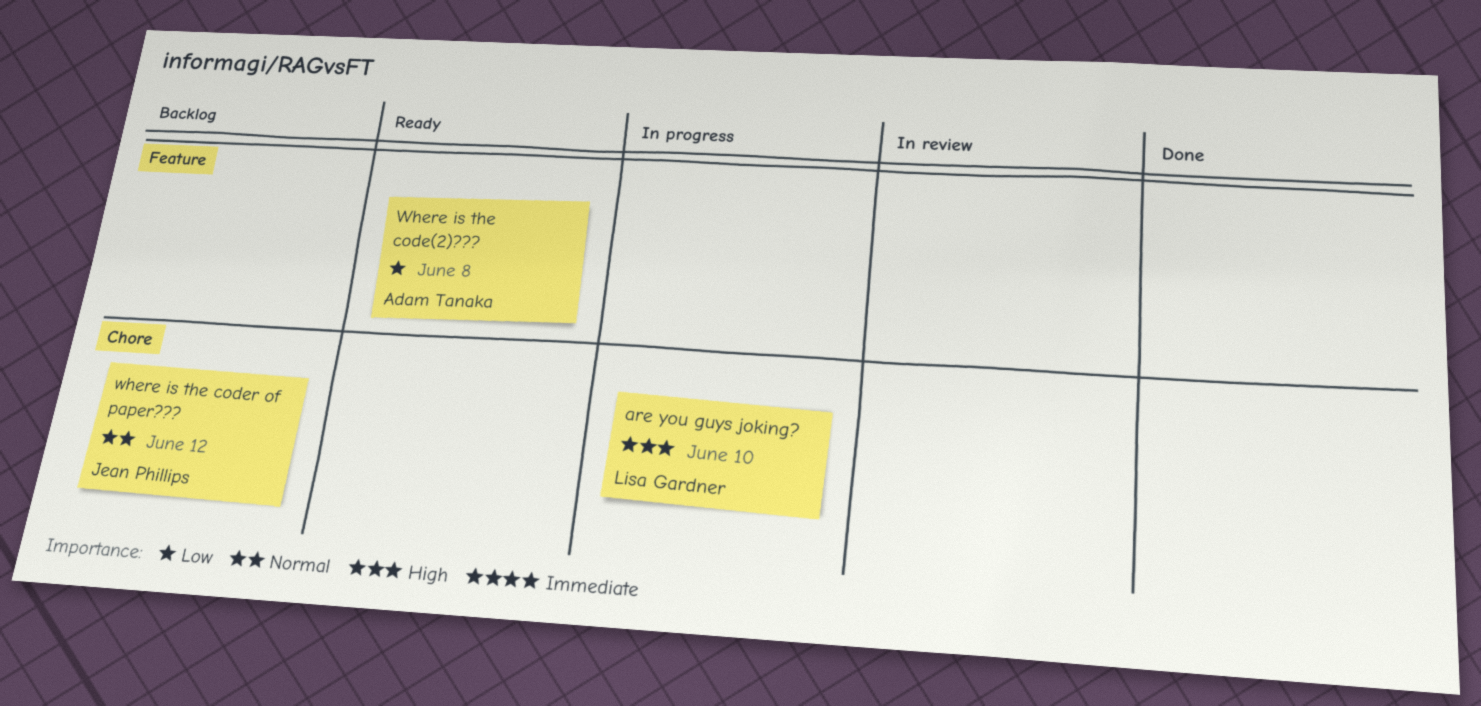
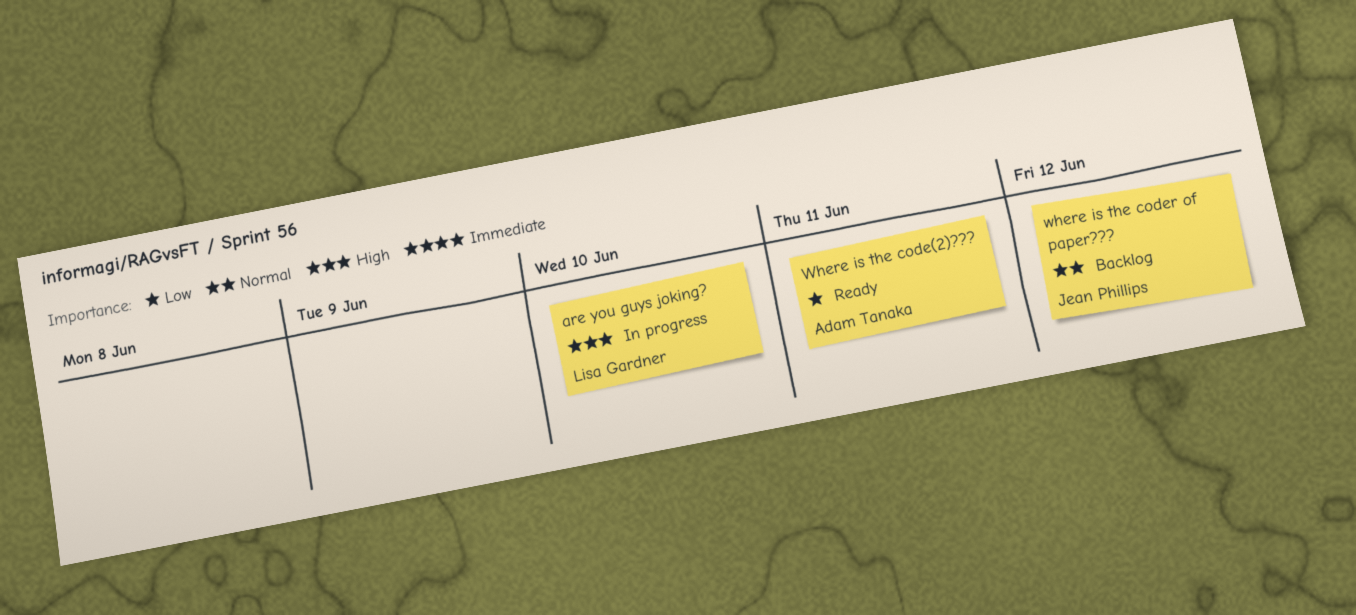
Where is the code(2)???, due: Jun 8 -> Jun 11

